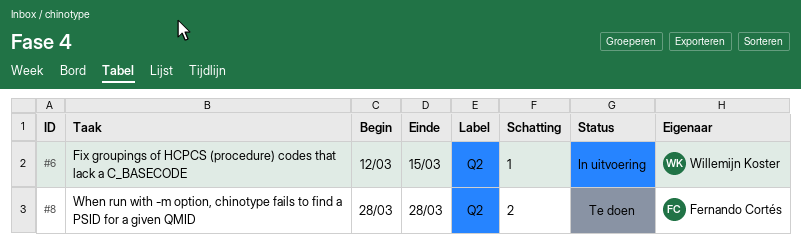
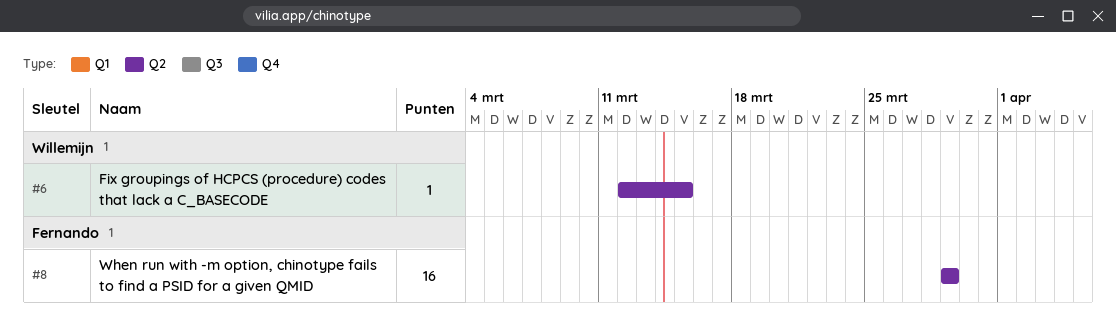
#8, estimate: 2 -> 16
#8, start: Mar 28 -> Mar 29
#8, due: Mar 28 -> Mar 29

